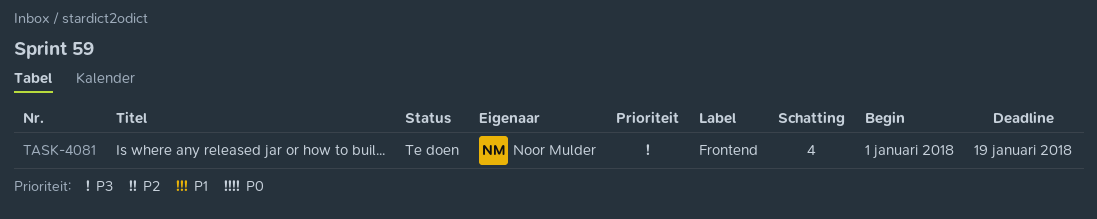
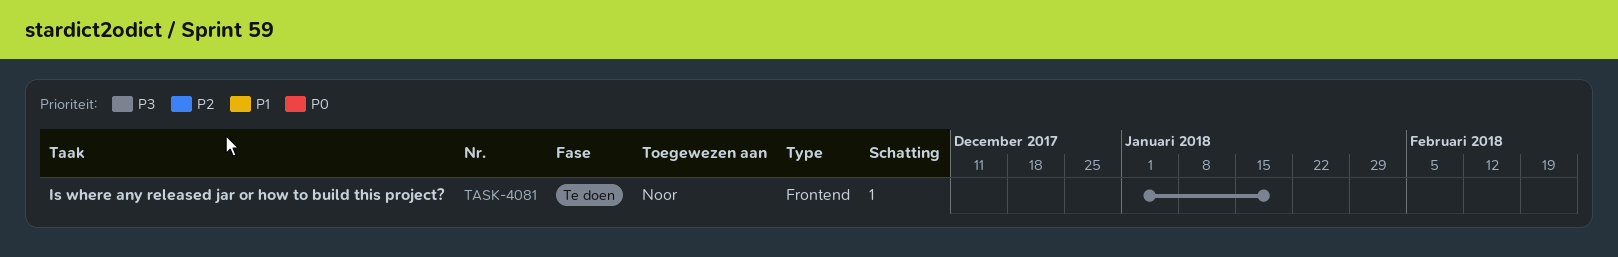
TASK-4081, estimate: 4 -> 1

